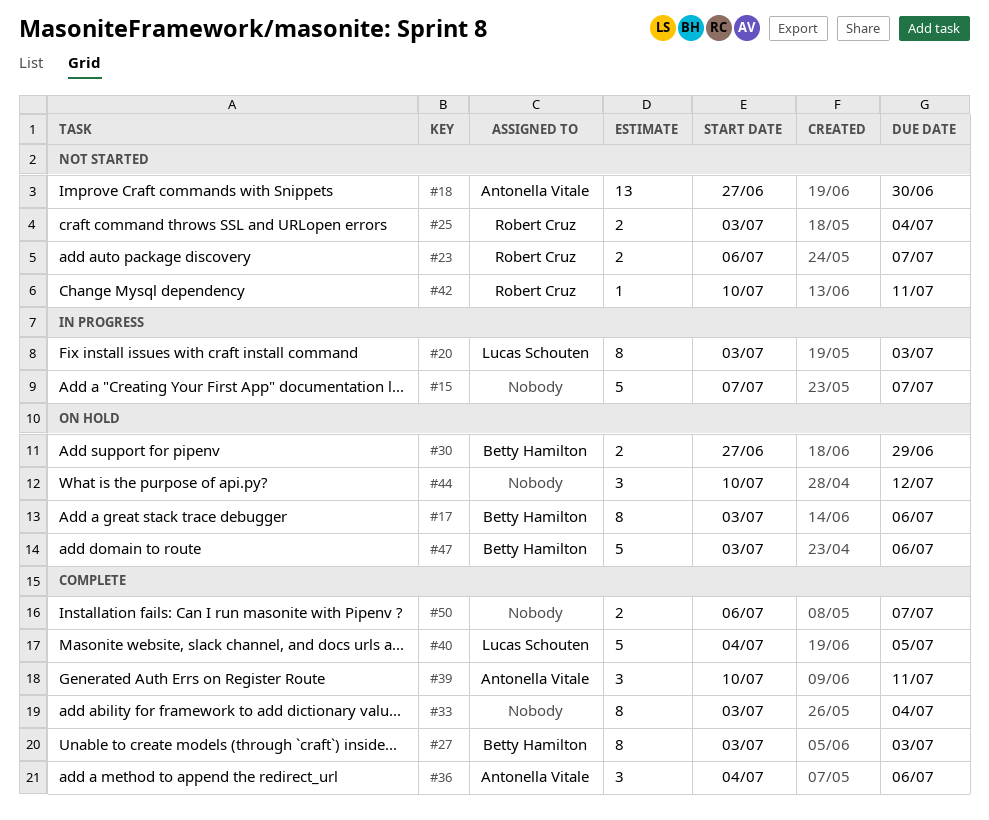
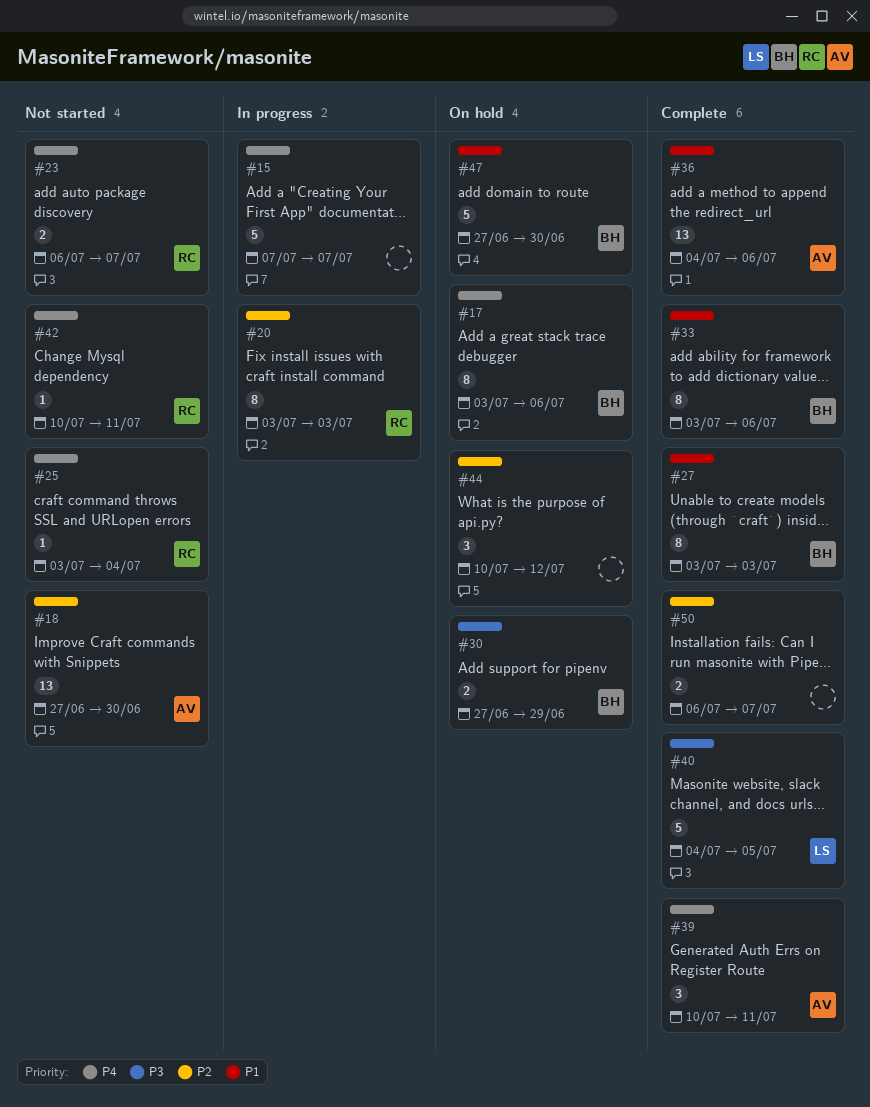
#20, owner: Lucas Schouten -> Robert Cruz
#25, estimate: 2 -> 1
#33, owner: none -> Betty Hamilton
#33, due: Jul 4 -> Jul 6
#36, estimate: 3 -> 13
#47, start: Jul 3 -> Jun 27
#47, due: Jul 6 -> Jun 30

